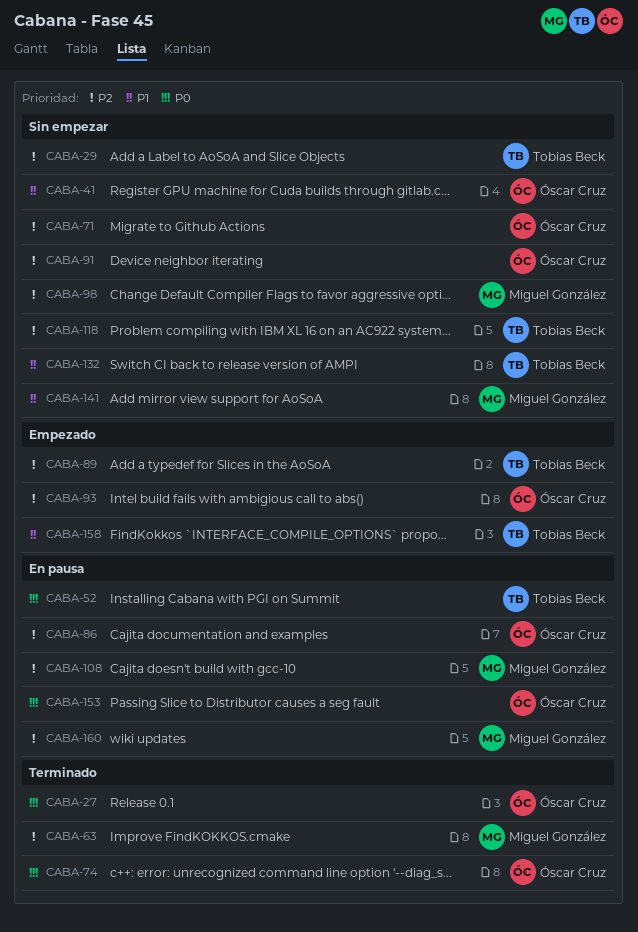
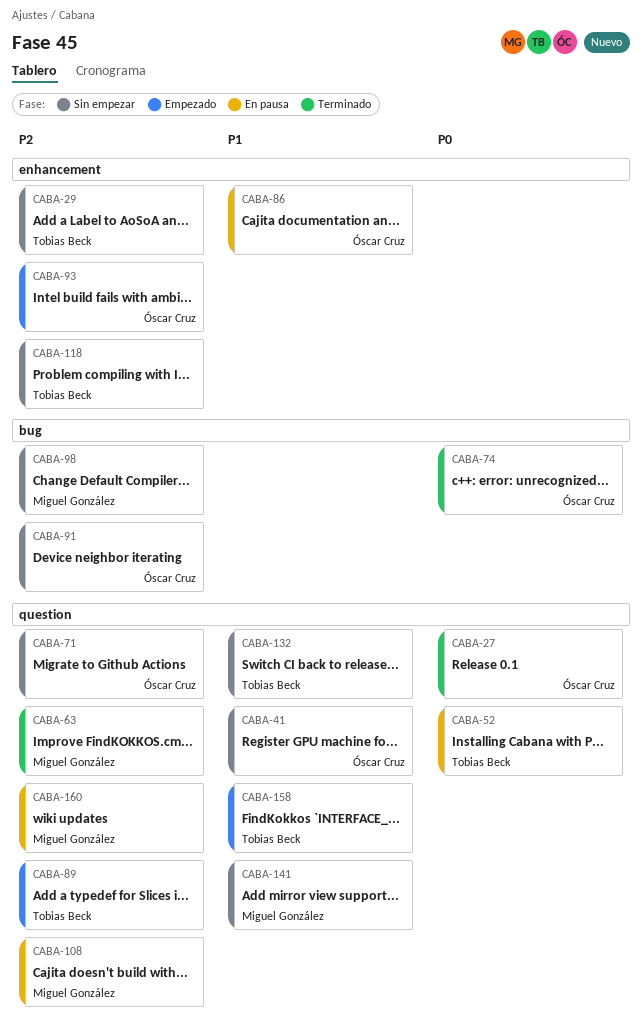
CABA-86, priority: P2 -> P1
CABA-153: present -> none

